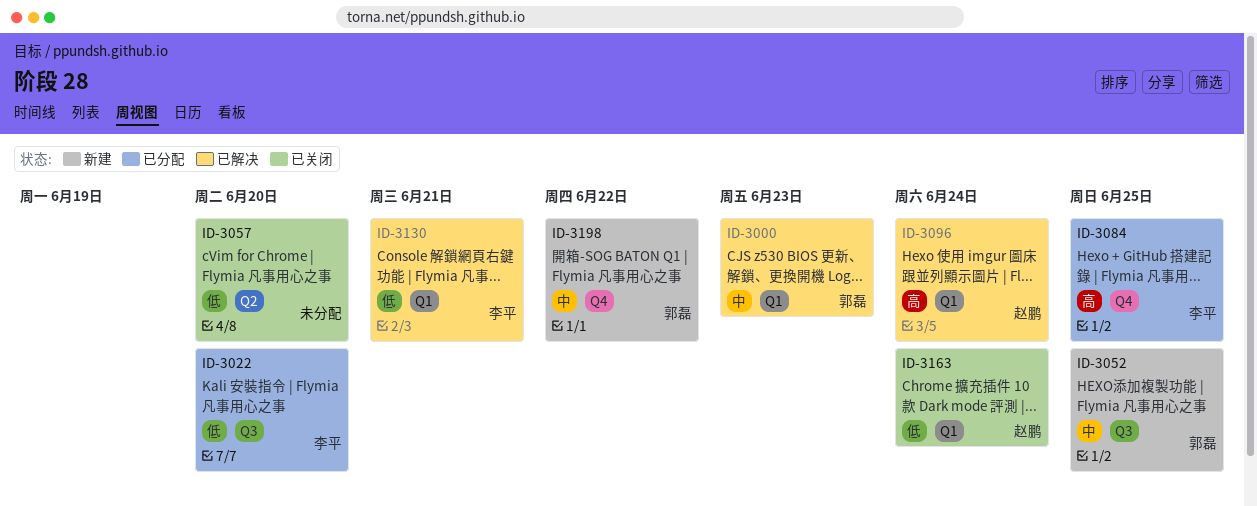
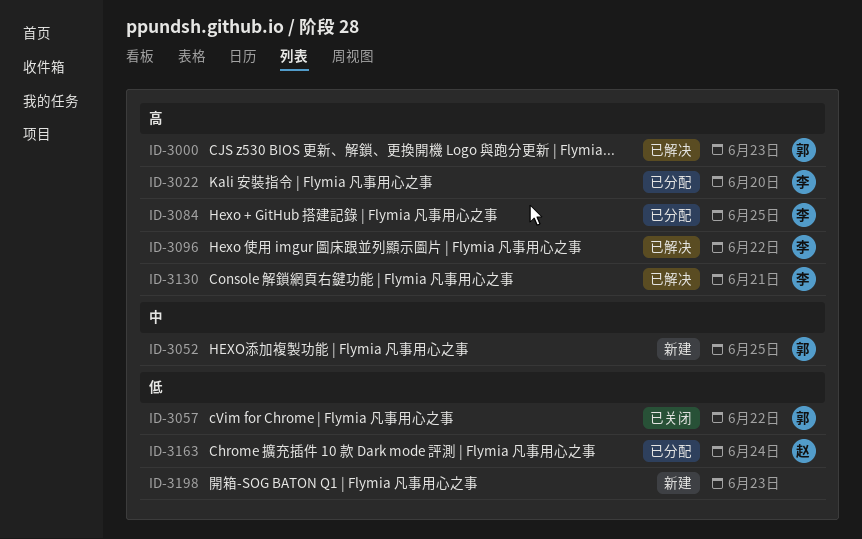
ID-3000, priority: 中 -> 高
ID-3022, priority: 低 -> 高
ID-3057, owner: none -> 郭磊
ID-3057, due: Jun 20 -> Jun 22
ID-3096, owner: 赵鹏 -> 李平
ID-3096, due: Jun 24 -> Jun 22
ID-3130, priority: 低 -> 高
ID-3163, status: 已关闭 -> 已分配
ID-3198, owner: 郭磊 -> none
ID-3198, priority: 中 -> 低
ID-3198, due: Jun 22 -> Jun 23

